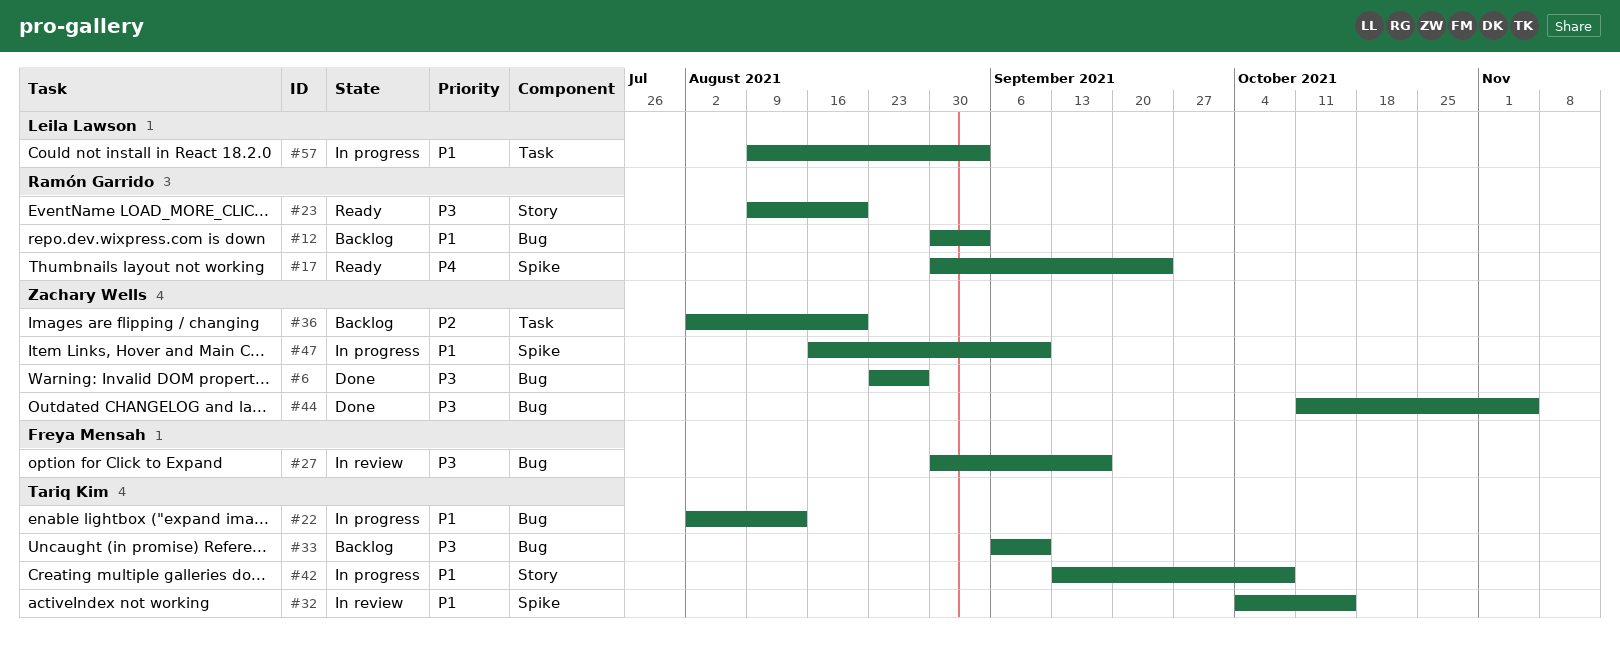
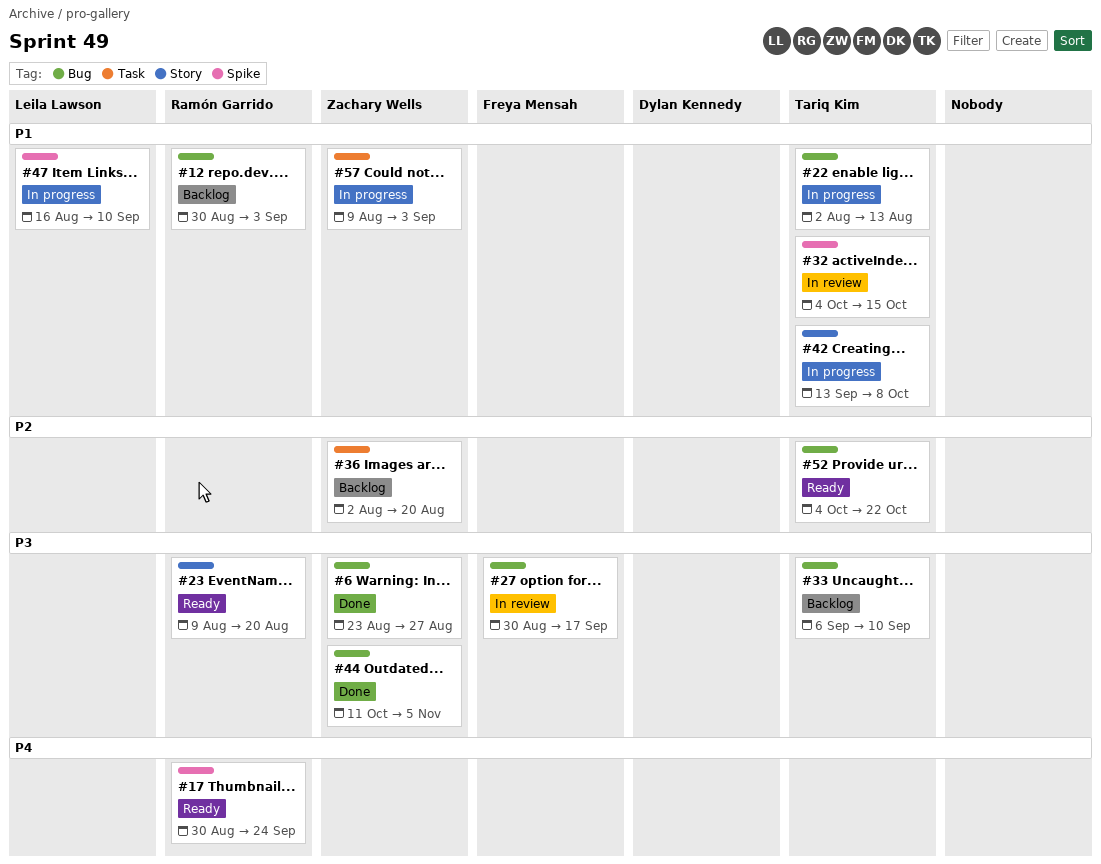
#47, owner: Zachary Wells -> Leila Lawson
#52: none -> present
#57, owner: Leila Lawson -> Zachary Wells

